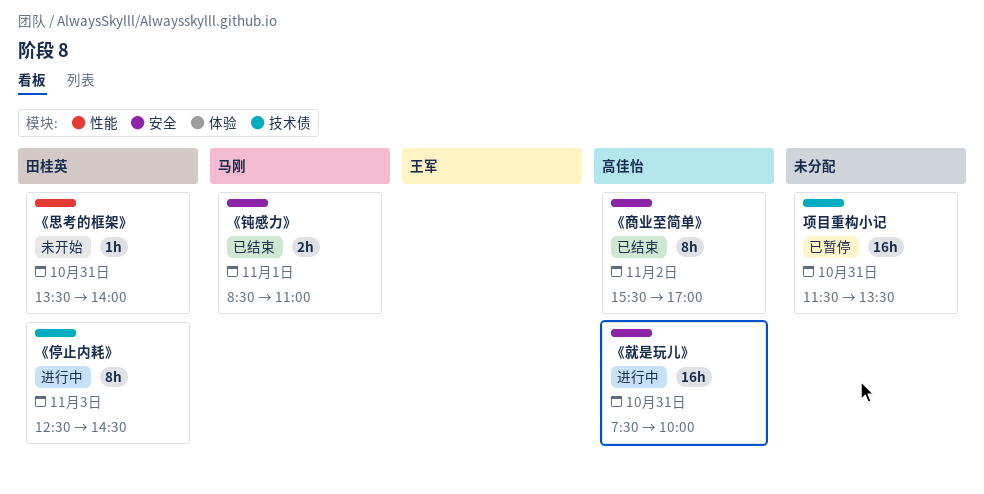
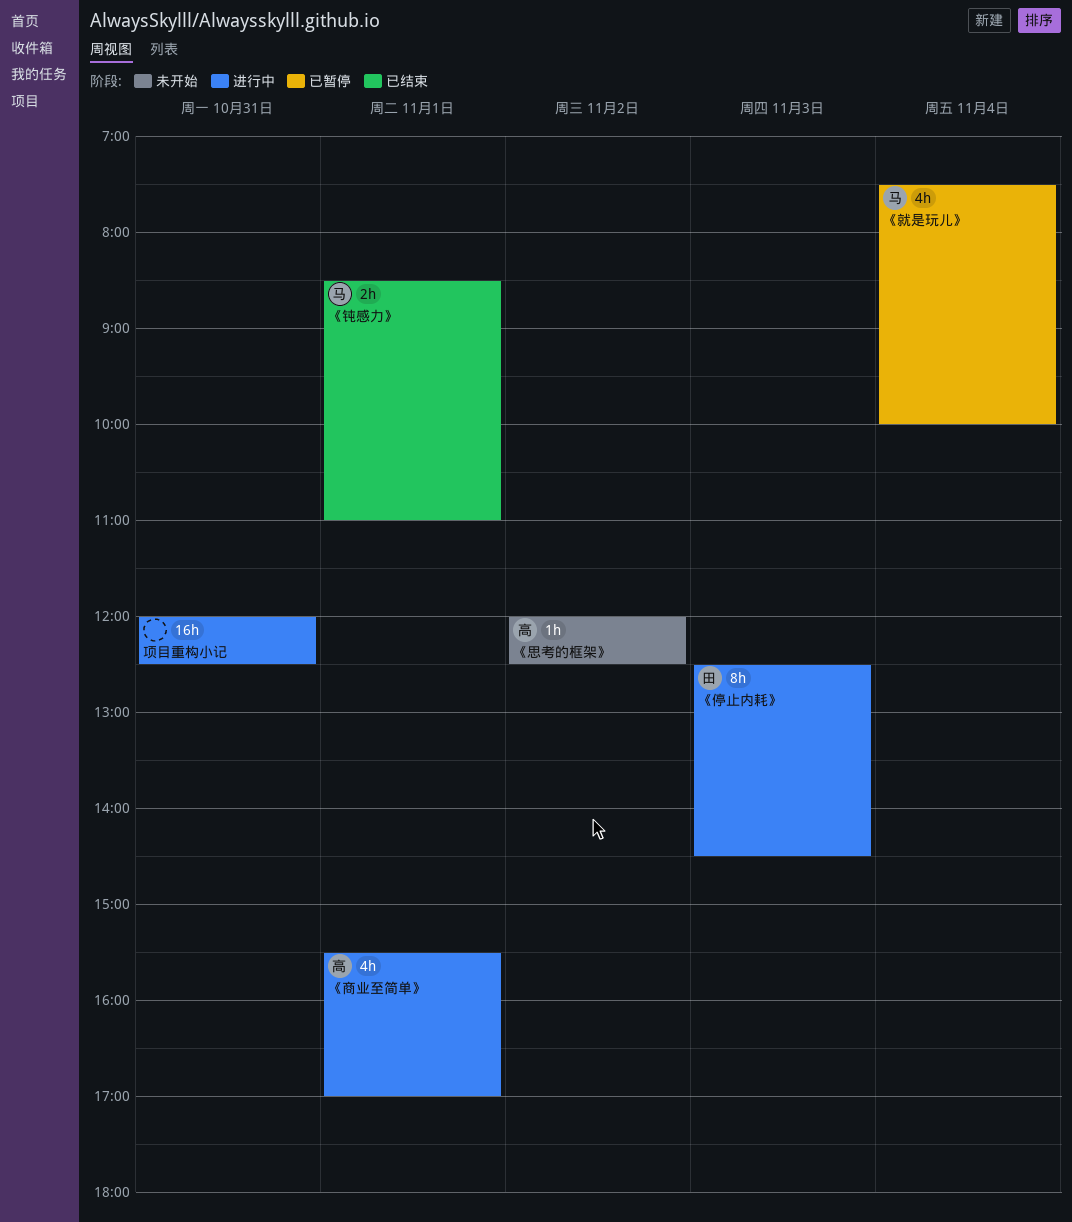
《商业至简单》, status: 已结束 -> 进行中
《商业至简单》, estimate: 8h -> 4h
《商业至简单》, day: Nov 2 -> Nov 1
《就是玩儿》, status: 进行中 -> 已暂停
《就是玩儿》, owner: 高佳怡 -> 马刚
《就是玩儿》, estimate: 16h -> 4h
《就是玩儿》, day: Oct 31 -> Nov 4
《思考的框架》, owner: 田桂英 -> 高佳怡
《思考的框架》, day: Oct 31 -> Nov 2
《思考的框架》, begins: 13:30 -> 12:00
《思考的框架》, ends: 14:00 -> 12:30
项目重构小记, status: 已暂停 -> 进行中
项目重构小记, begins: 11:30 -> 12:00
项目重构小记, ends: 13:30 -> 12:30

